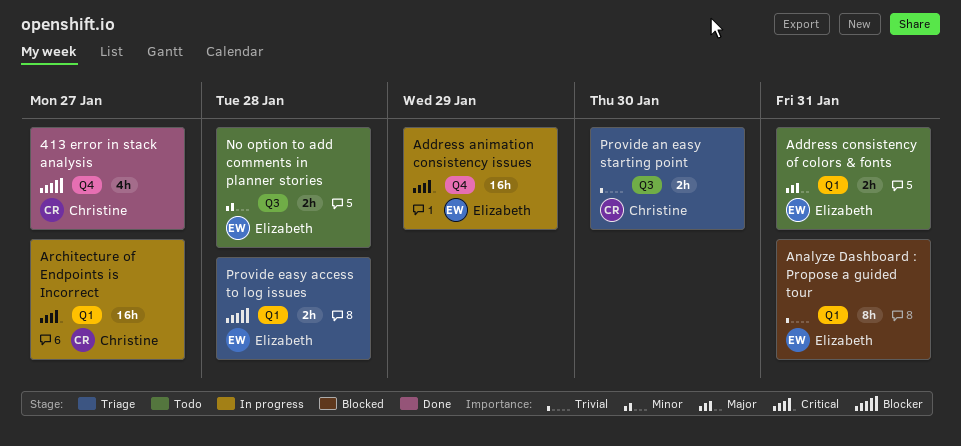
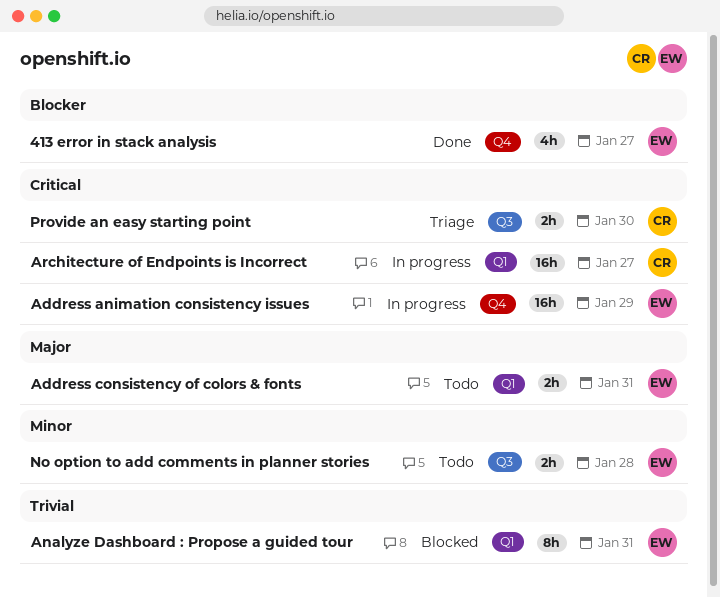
413 error in stack analysis, owner: Christine -> Elizabeth
Provide an easy starting point, priority: Trivial -> Critical
Provide easy access to log issues: present -> none

